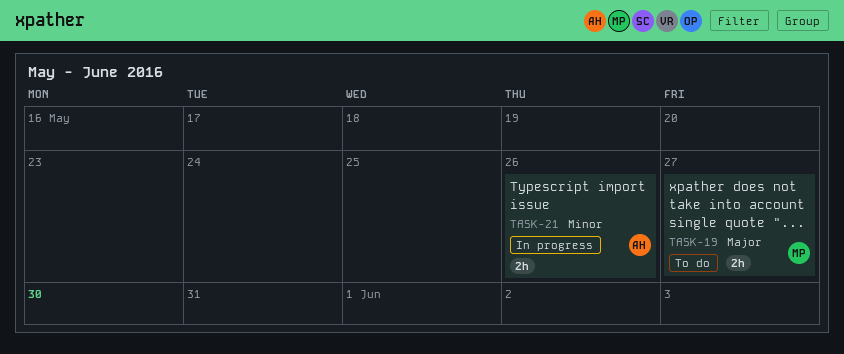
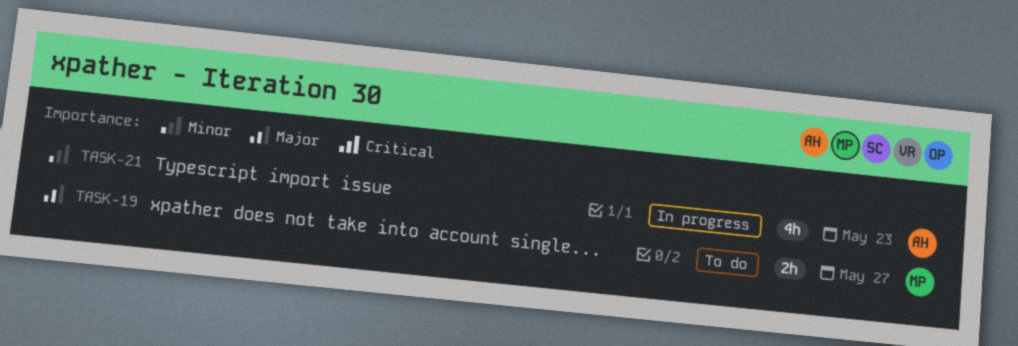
TASK-21, estimate: 2h -> 4h
TASK-21, due: May 26 -> May 23

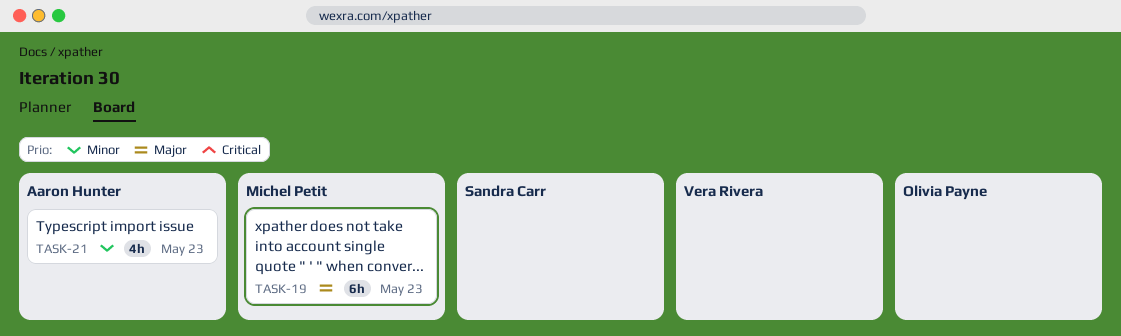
TASK-19, estimate: 2h -> 6h
TASK-19, due: May 27 -> May 23

